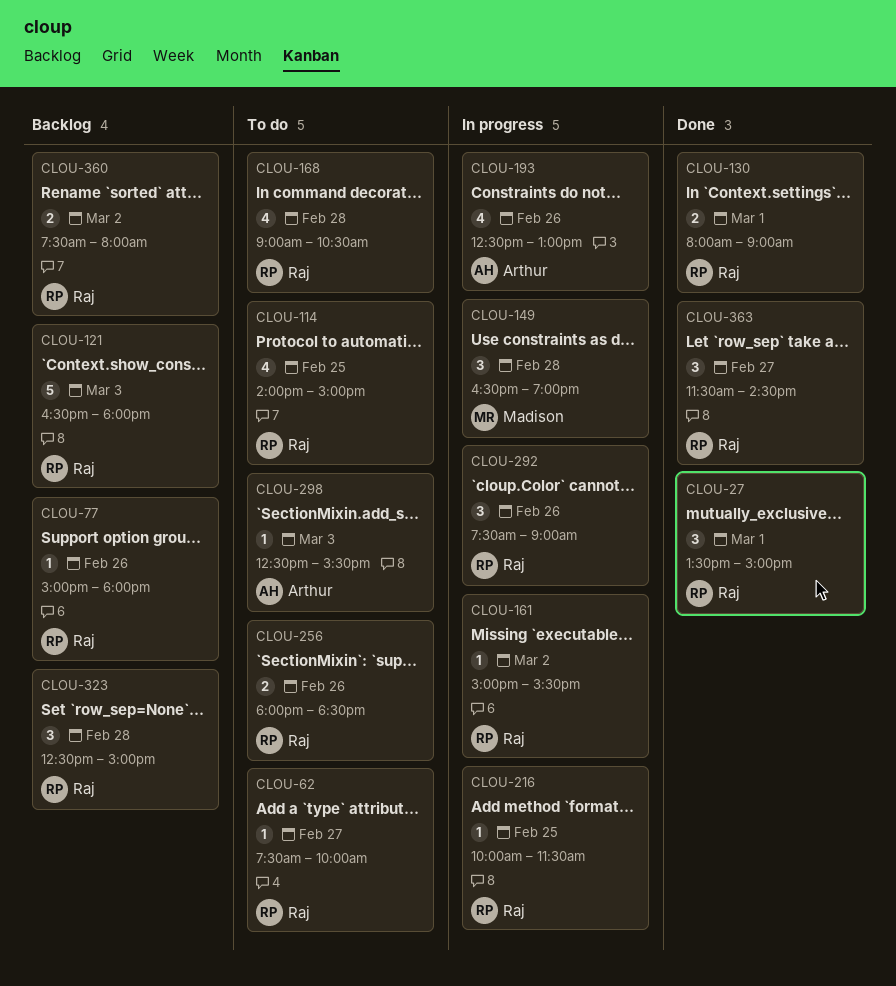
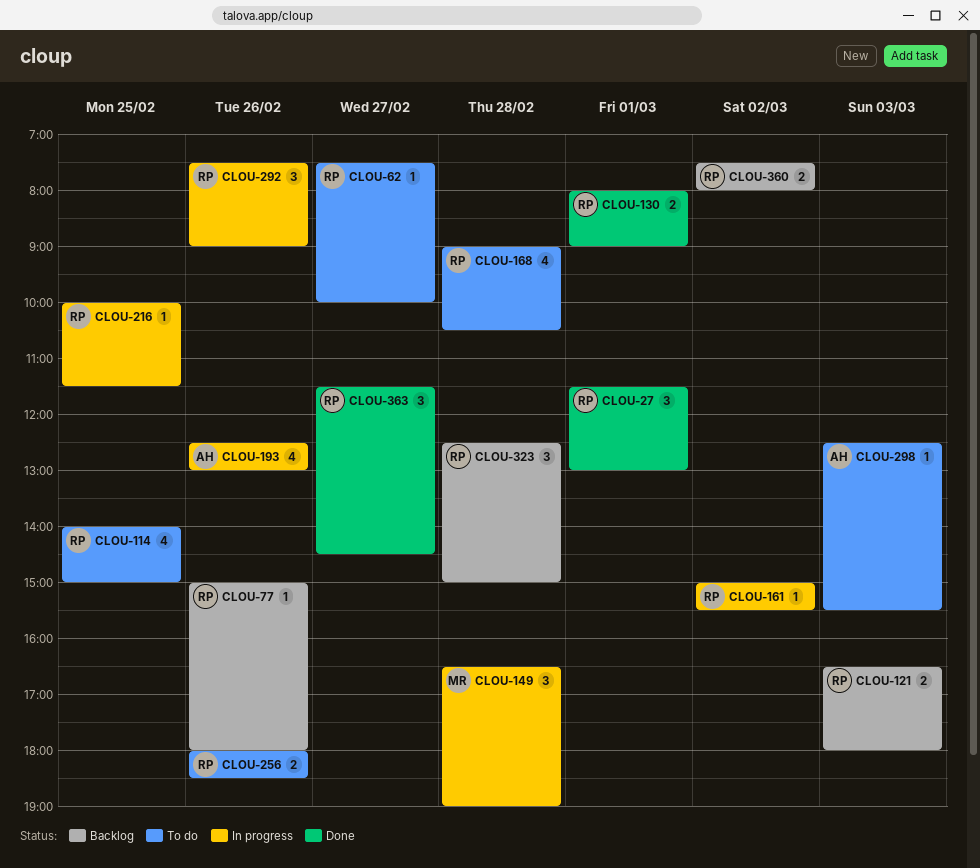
CLOU-27, begins: 13:30 -> 11:30
CLOU-27, ends: 15:00 -> 13:00
CLOU-121, estimate: 5 -> 2

